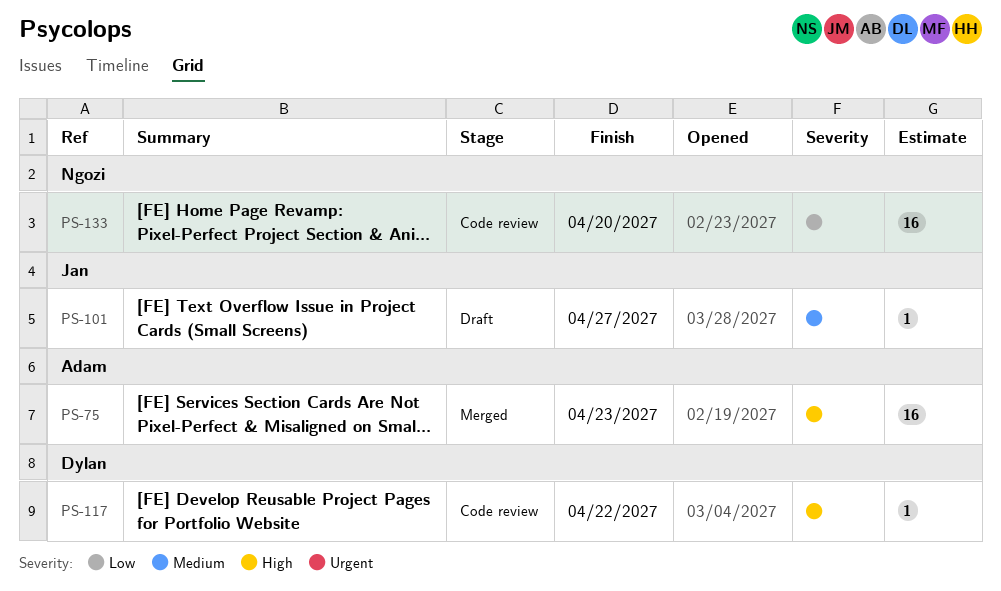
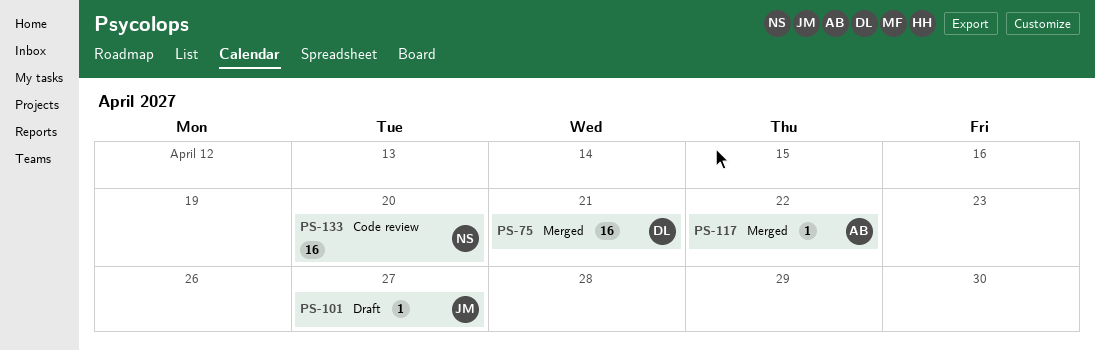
PS-75, owner: Adam -> Dylan
PS-75, due: Apr 23 -> Apr 21
PS-117, status: Code review -> Merged
PS-117, owner: Dylan -> Adam

